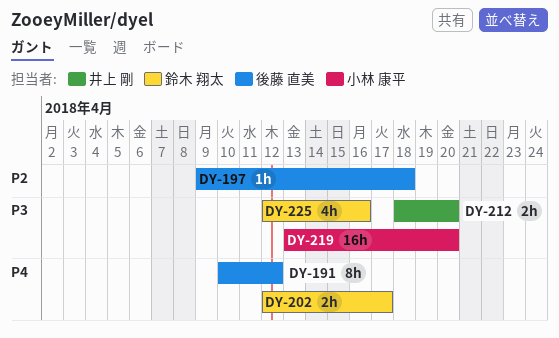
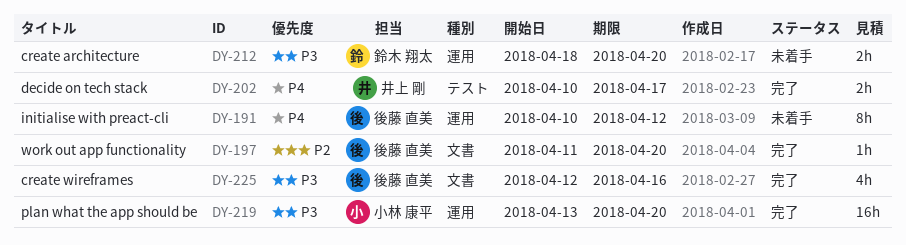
DY-197, start: Apr 9 -> Apr 11
DY-197, due: Apr 18 -> Apr 20
DY-202, owner: 鈴木 翔太 -> 井上 剛
DY-202, start: Apr 12 -> Apr 10
DY-212, owner: 井上 剛 -> 鈴木 翔太
DY-225, owner: 鈴木 翔太 -> 後藤 直美

